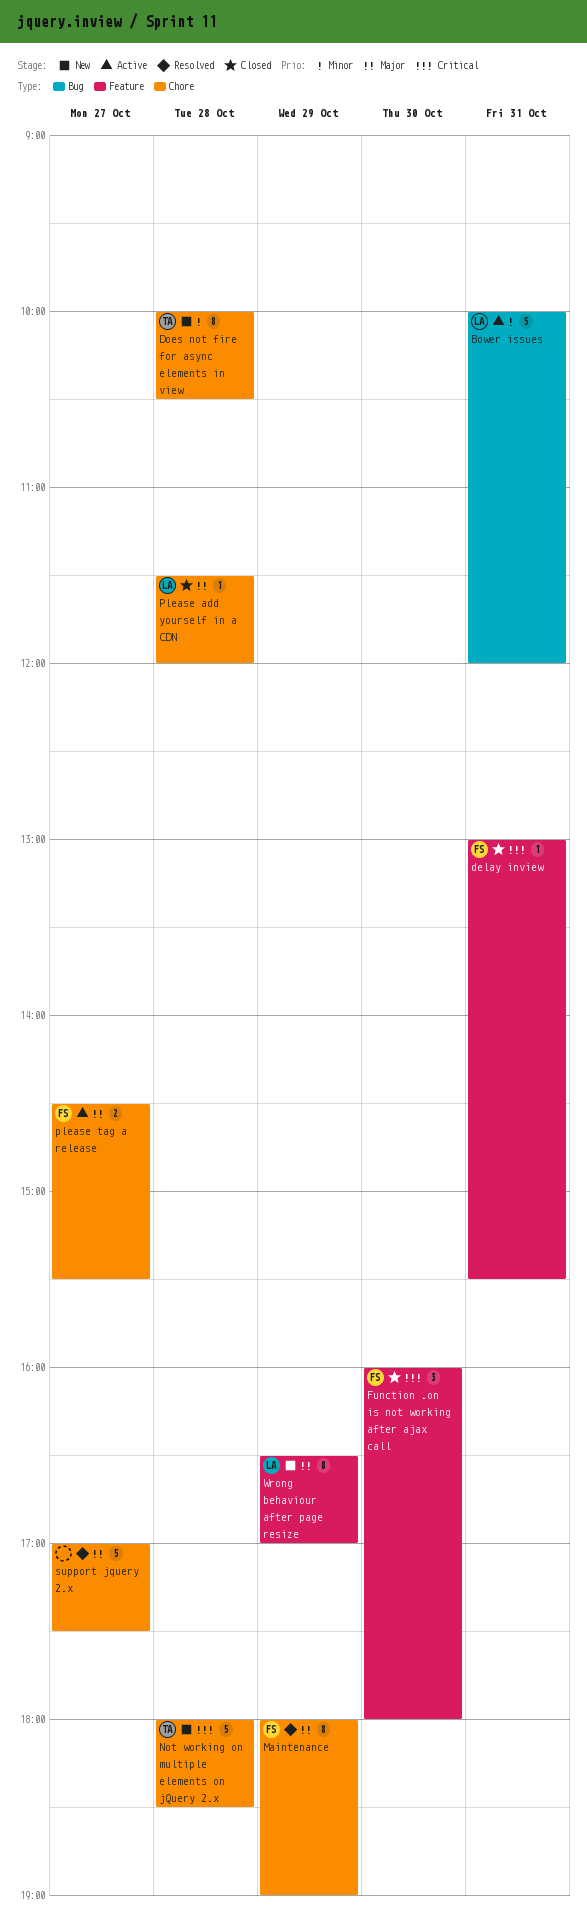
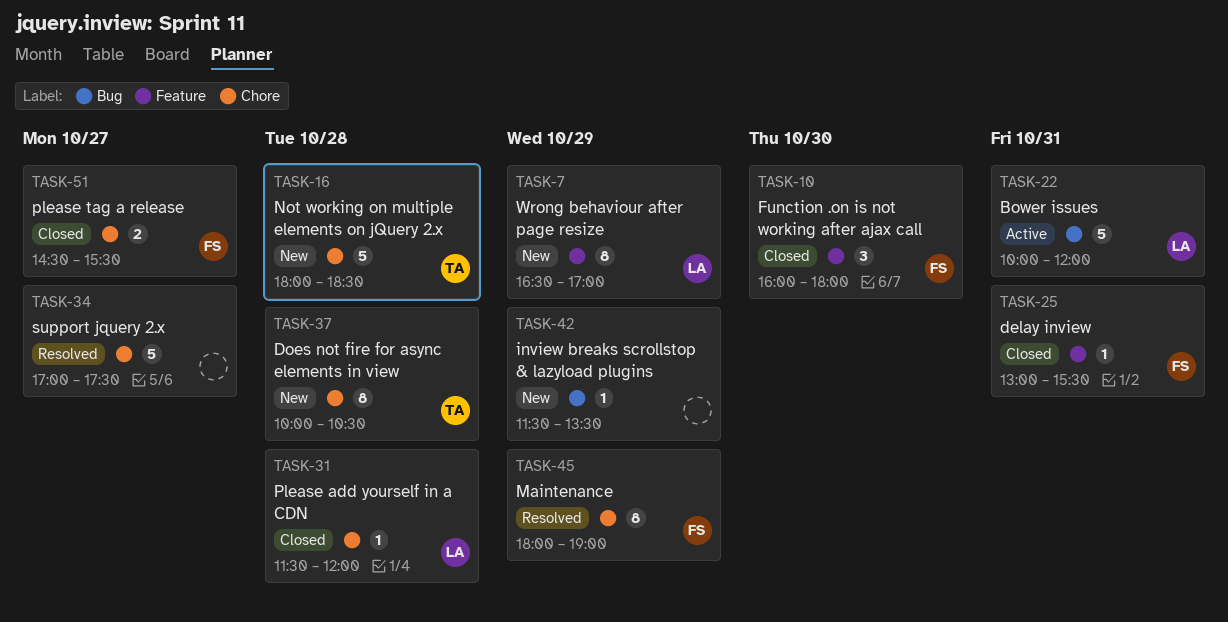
inview breaks scrollstop & lazyload plugins: none -> present
please tag a release, status: Active -> Closed

